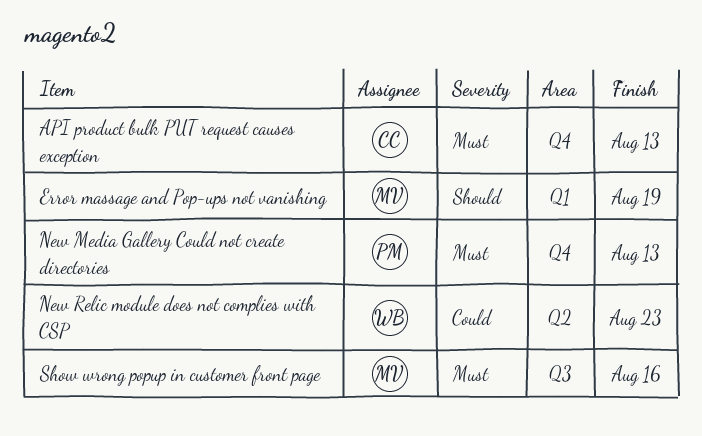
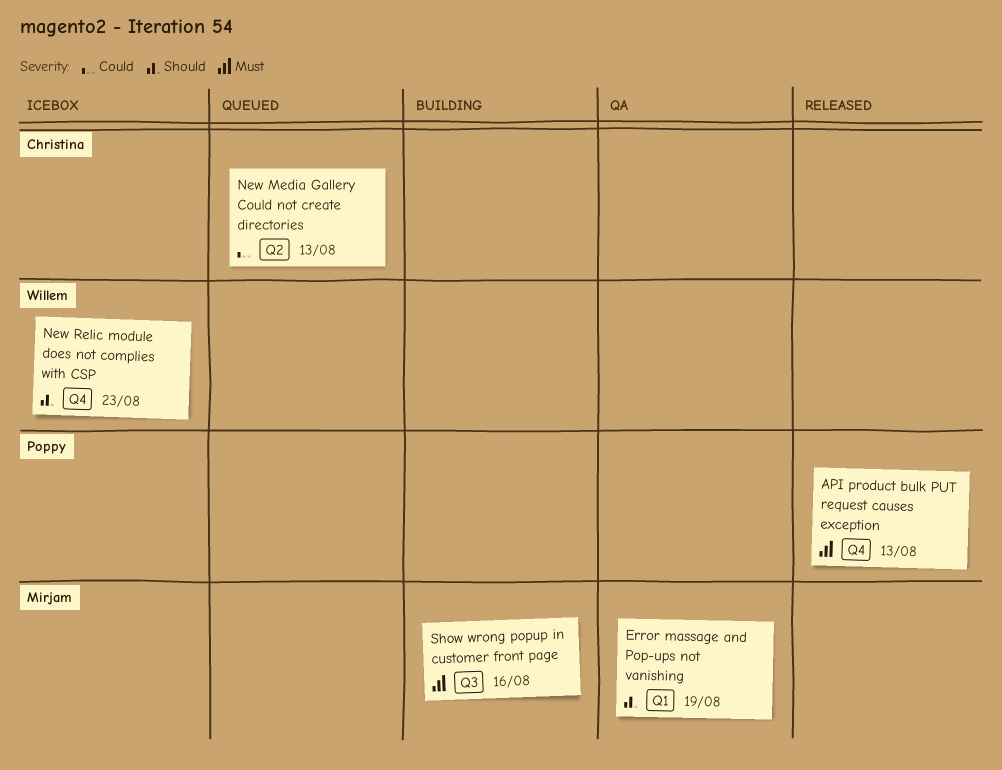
API product bulk PUT request causes exception, owner: Christina -> Poppy
New Media Gallery Could not create directories, owner: Poppy -> Christina
New Media Gallery Could not create directories, priority: Must -> Could
New Media Gallery Could not create directories, label: Q4 -> Q2
New Relic module does not complies with CSP, priority: Could -> Should
New Relic module does not complies with CSP, label: Q2 -> Q4

